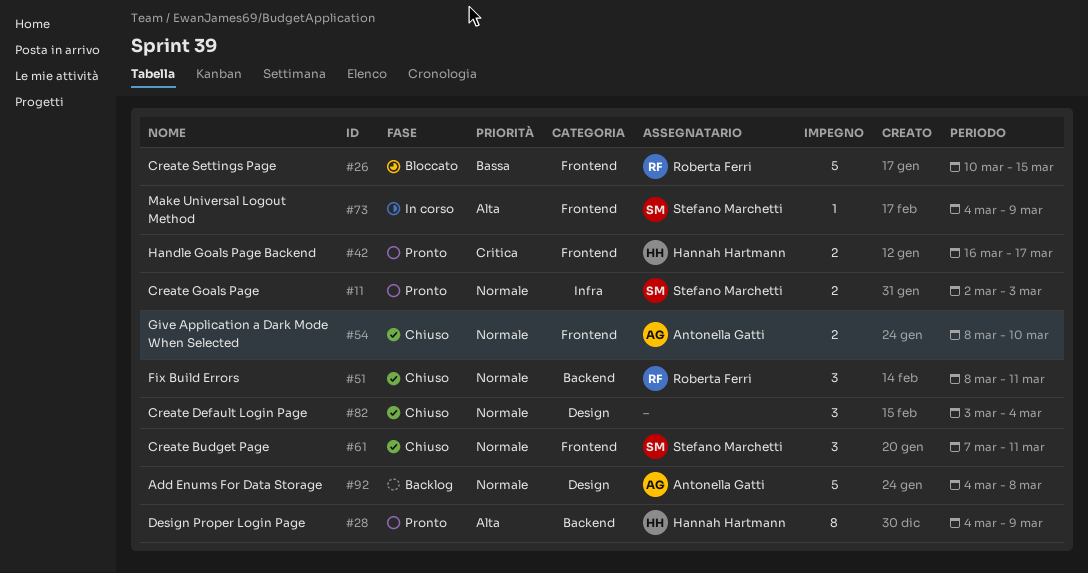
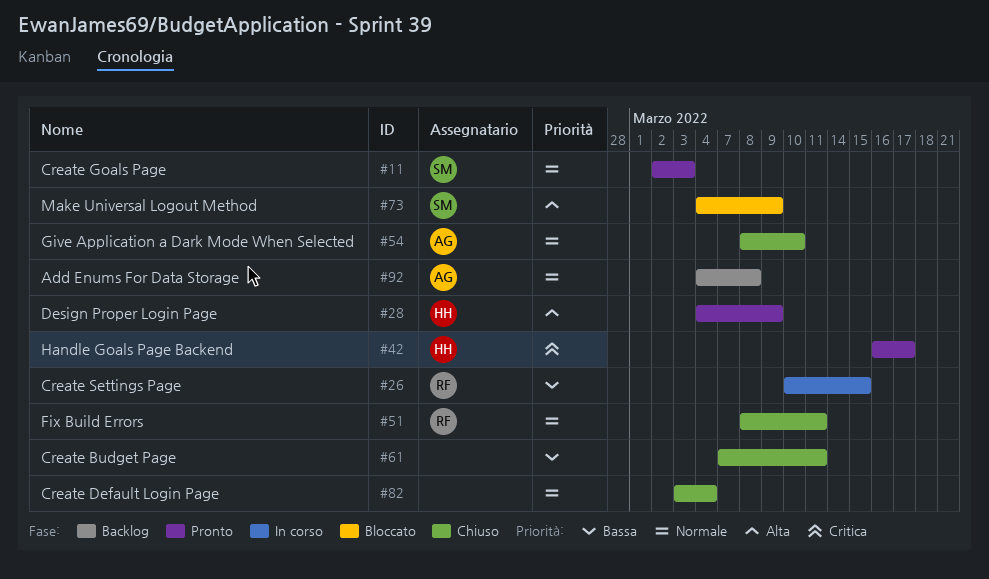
#26, status: Bloccato -> In corso
#61, owner: Stefano Marchetti -> none
#61, priority: Normale -> Bassa
#73, status: In corso -> Bloccato

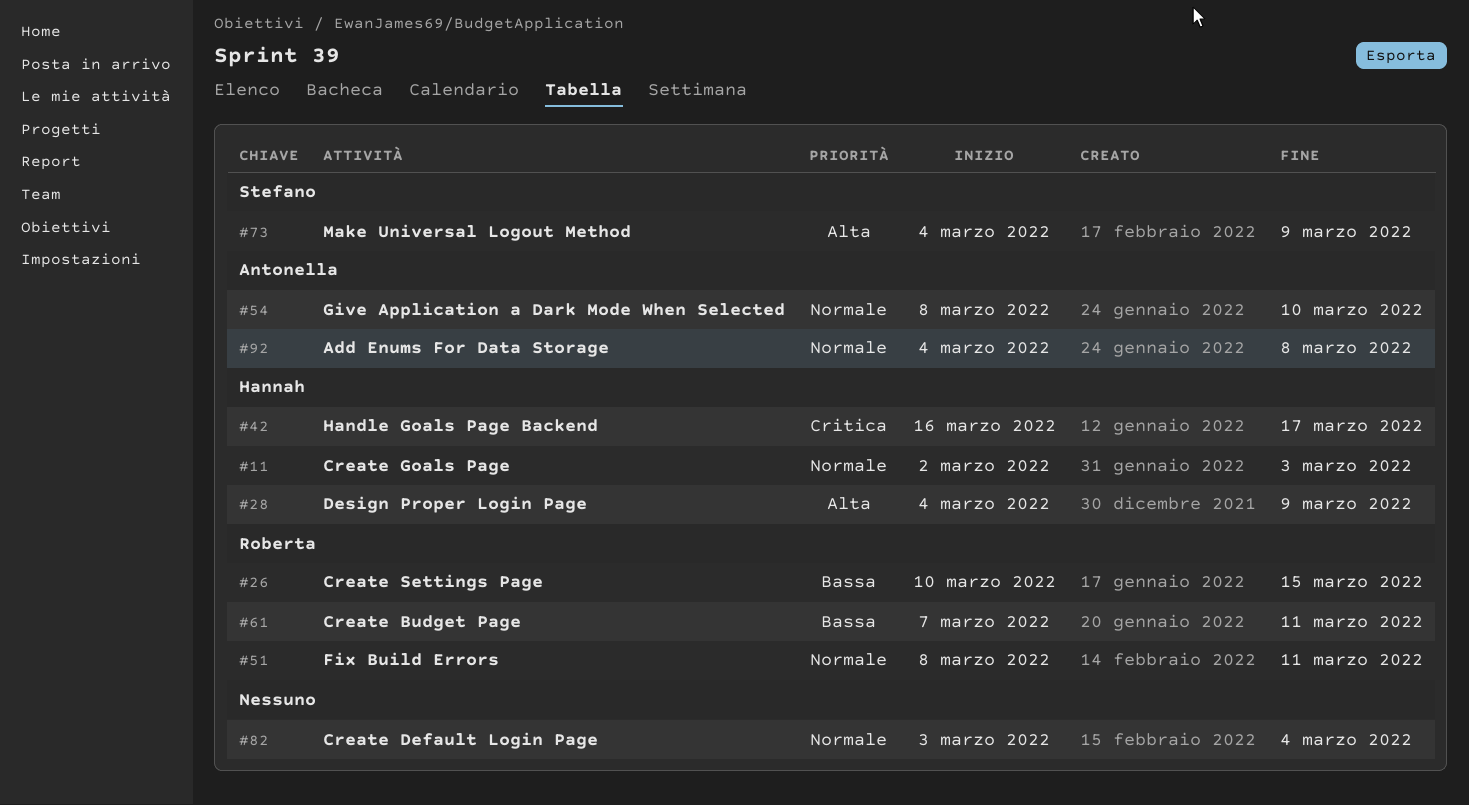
#11, owner: Stefano -> Hannah
#61, owner: none -> Roberta

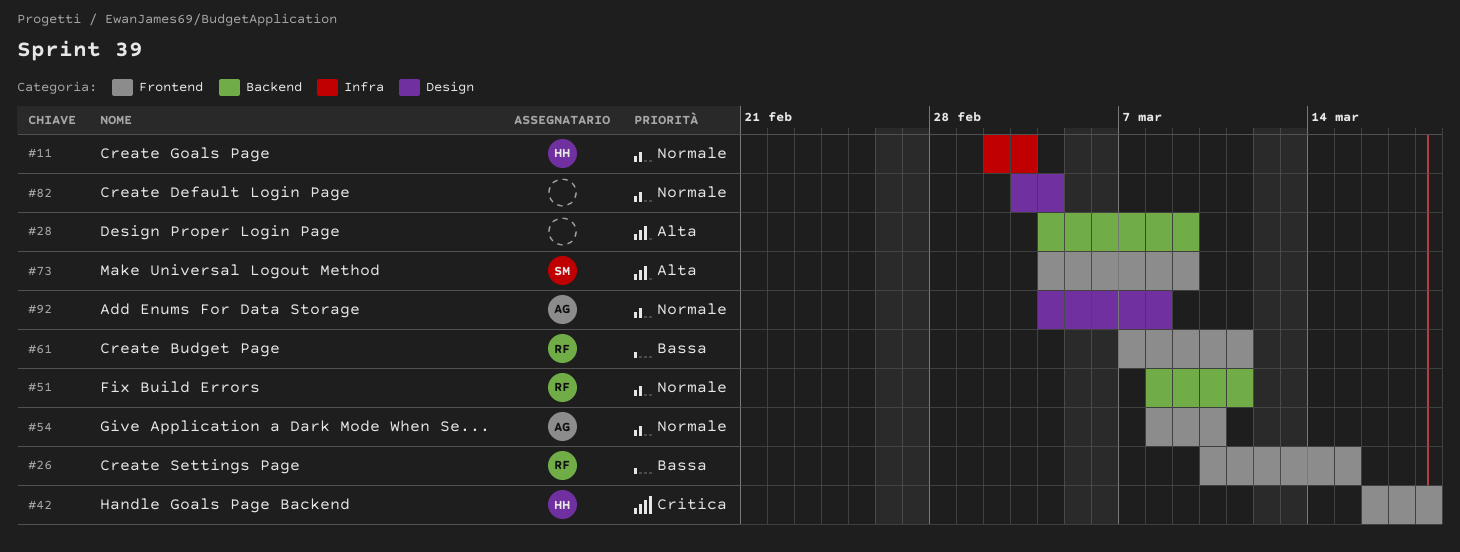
#28, owner: Hannah -> none
#42, due: Mar 17 -> Mar 18

